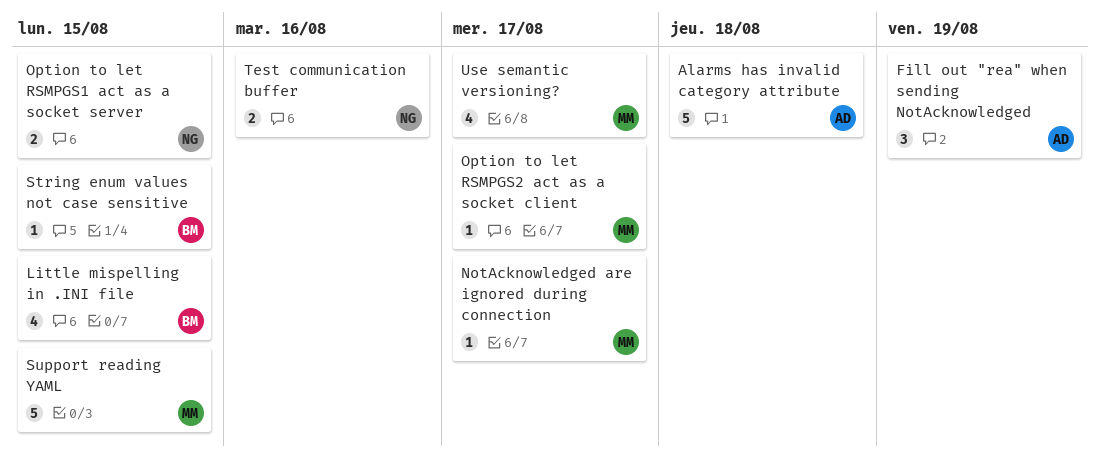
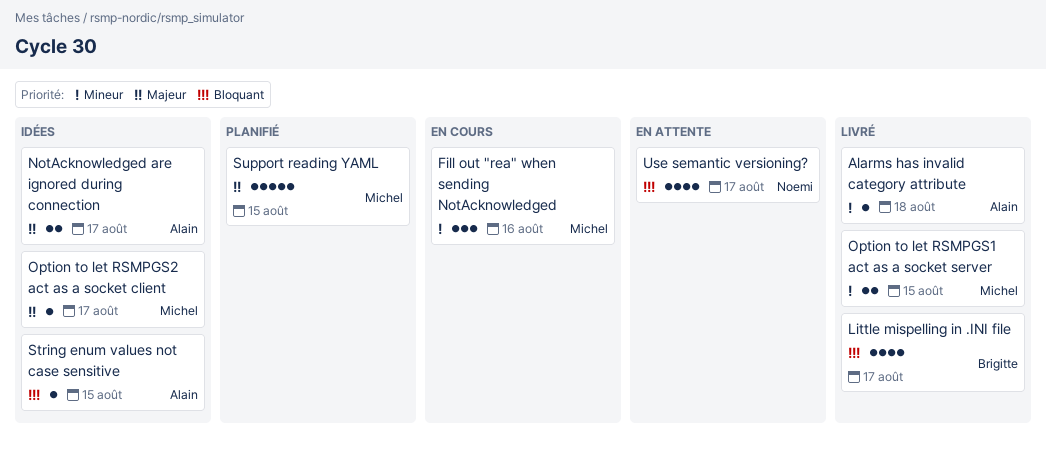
Alarms has invalid category attribute, estimate: 5 -> 1
Fill out "rea" when sending NotAcknowledged, owner: Alain -> Michel
Fill out "rea" when sending NotAcknowledged, due: Aug 19 -> Aug 16
Little mispelling in .INI file, due: Aug 15 -> Aug 17
NotAcknowledged are ignored during connection, owner: Michel -> Alain
NotAcknowledged are ignored during connection, estimate: 1 -> 2
Option to let RSMPGS1 act as a socket server, owner: Noemi -> Michel
String enum values not case sensitive, owner: Brigitte -> Alain
Test communication buffer: present -> none
Use semantic versioning?, owner: Michel -> Noemi

